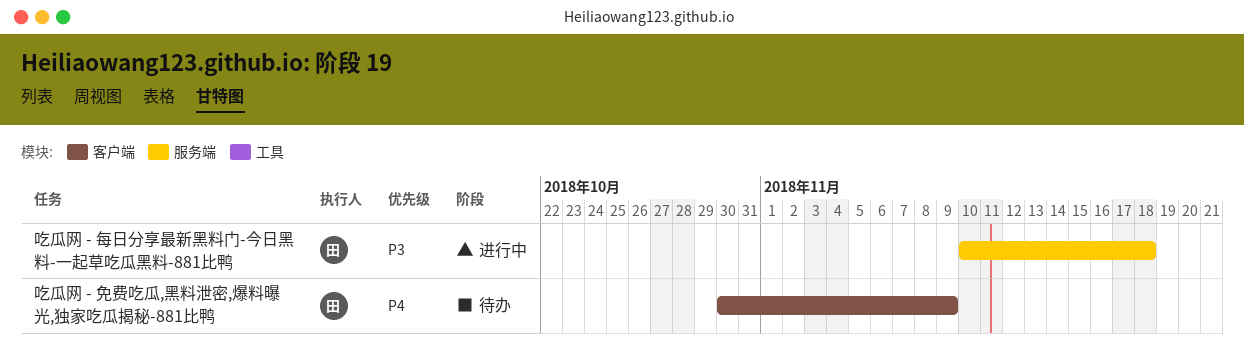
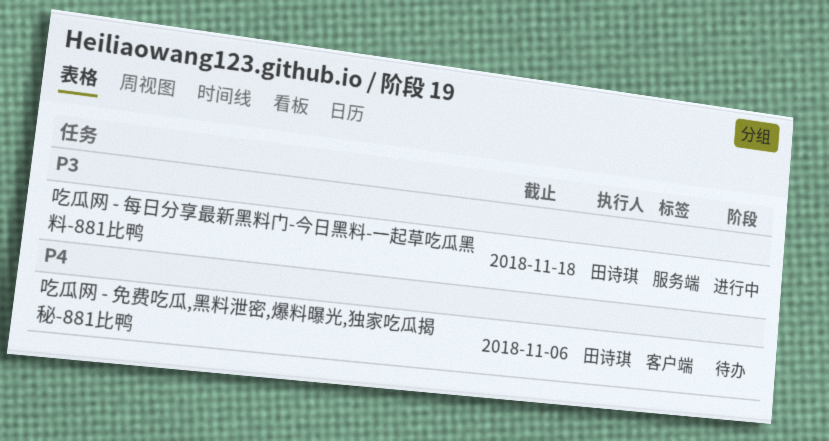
吃瓜网 - 免费吃瓜,黑料泄密,爆料曝光,独家吃瓜揭秘-881比鸭, due: Nov 9 -> Nov 6

